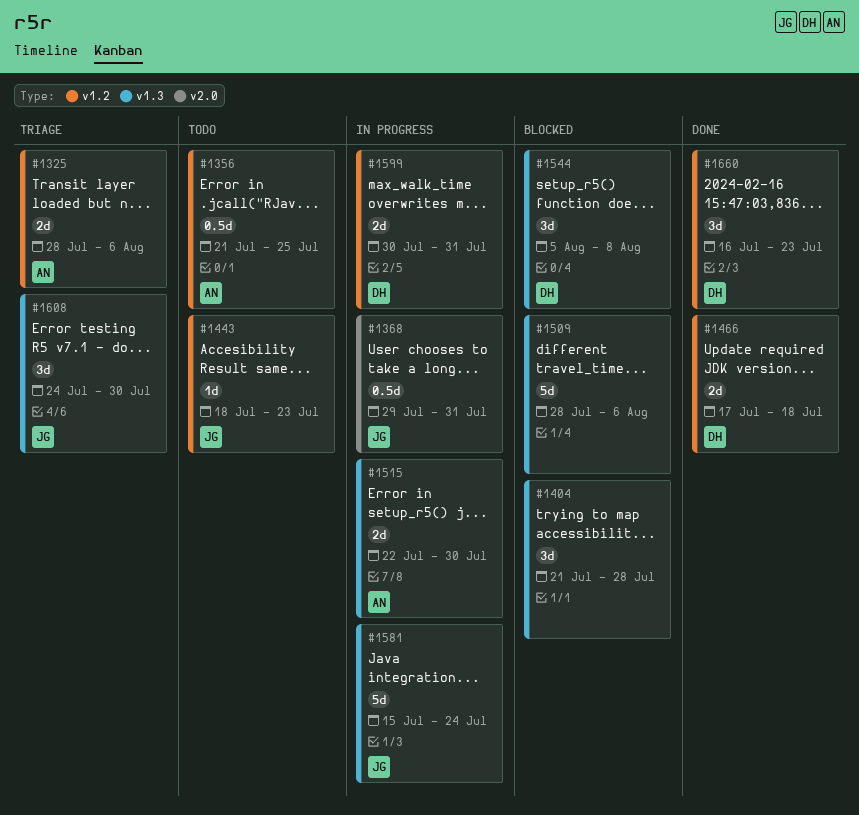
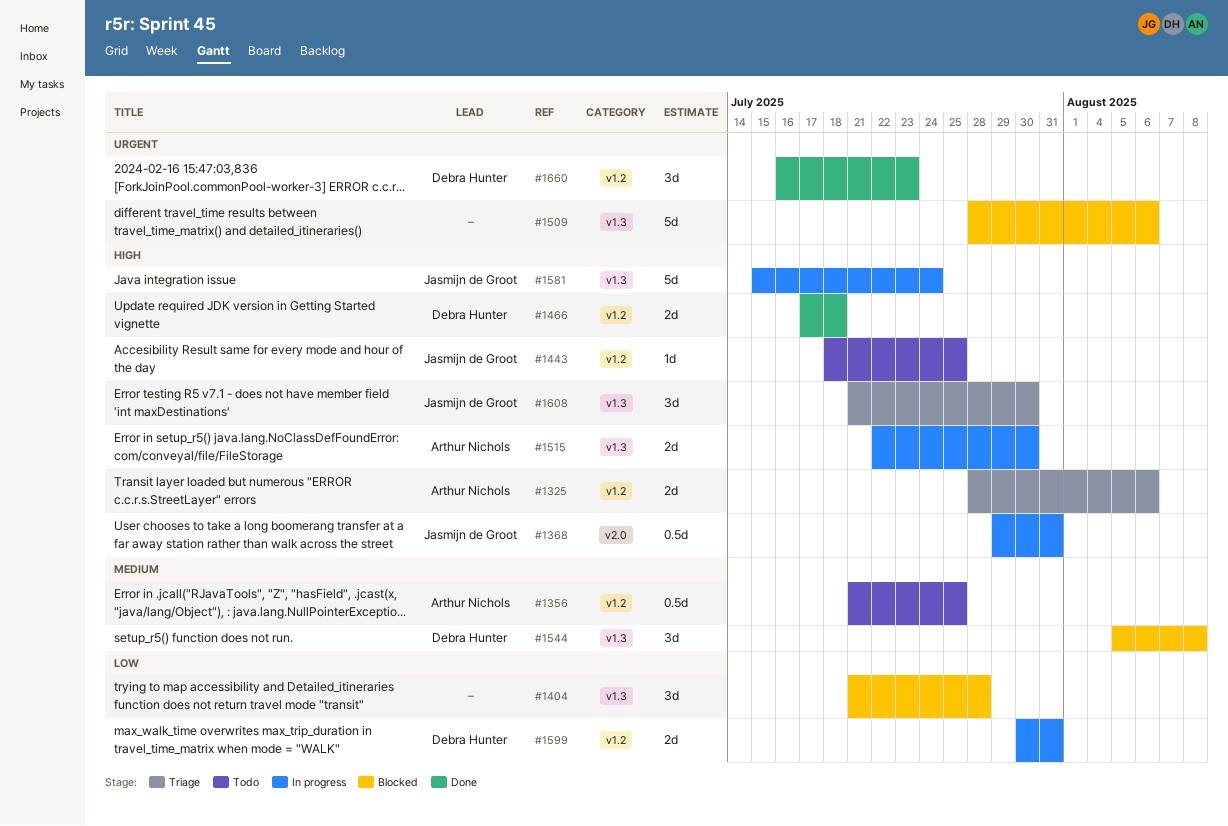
#1443, due: Jul 23 -> Jul 25
#1608, start: Jul 24 -> Jul 21

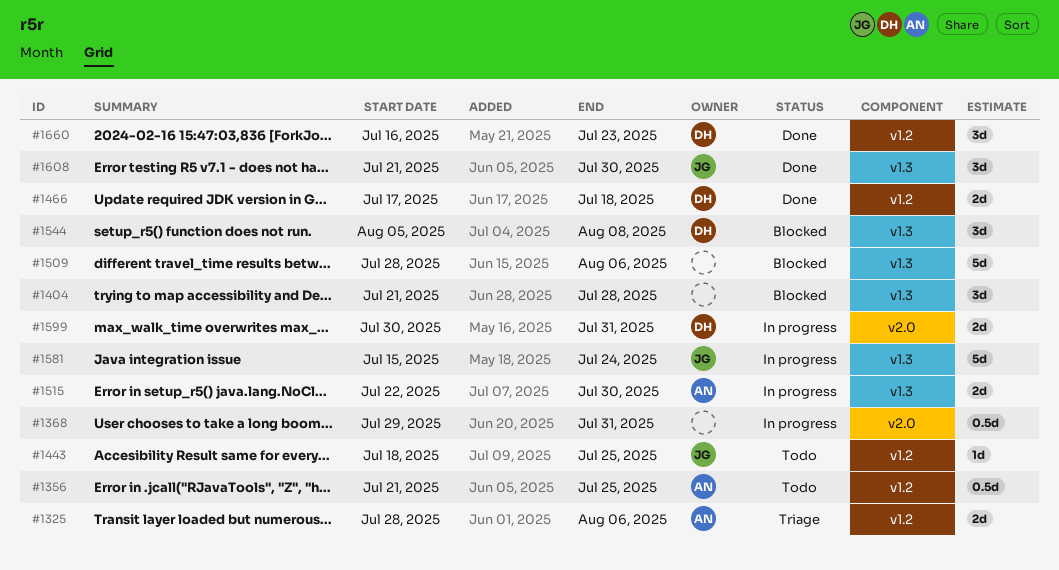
#1368, owner: Jasmijn de Groot -> none
#1599, label: v1.2 -> v2.0
#1608, status: Triage -> Done

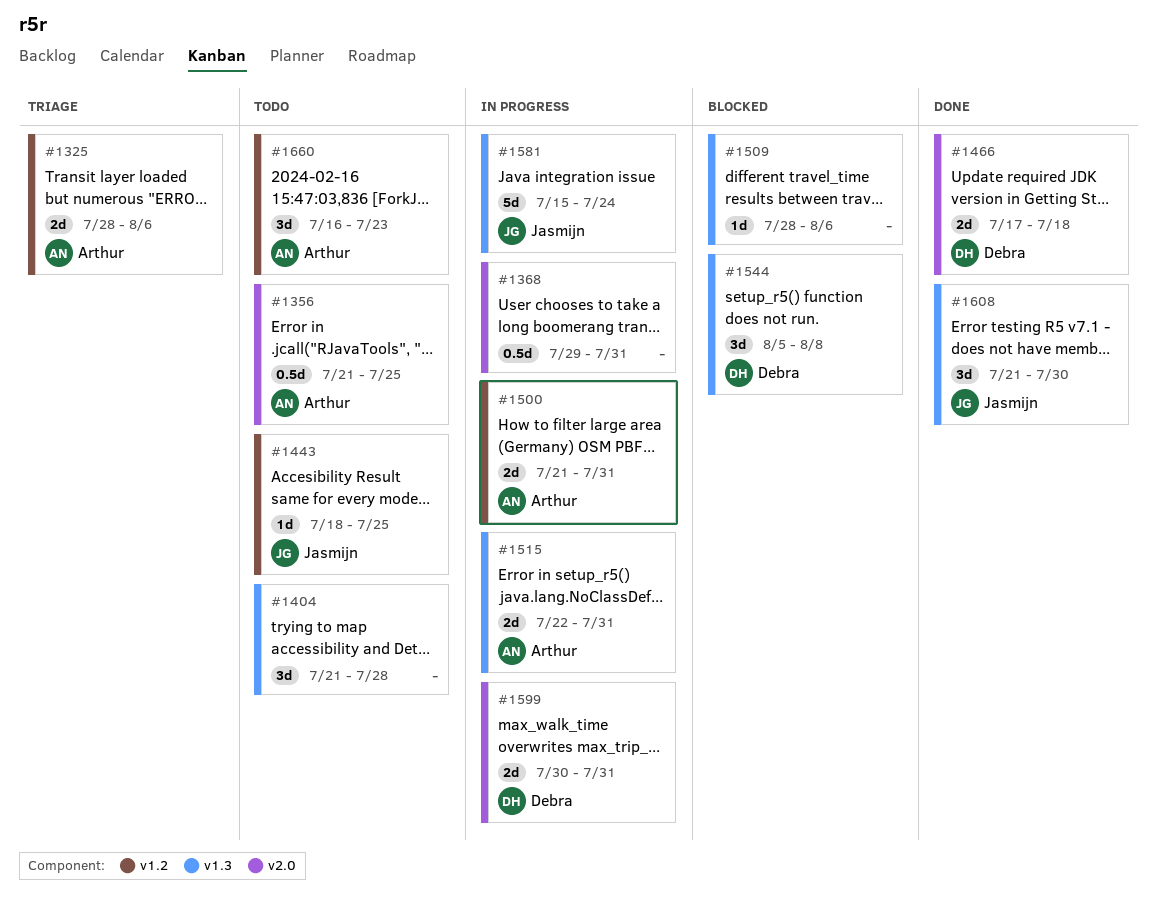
#1356, label: v1.2 -> v2.0
#1404, status: Blocked -> Todo
#1466, label: v1.2 -> v2.0
#1500: none -> present
#1509, estimate: 5d -> 1d
#1515, due: Jul 30 -> Jul 31
#1660, status: Done -> Todo
#1660, owner: Debra -> Arthur

